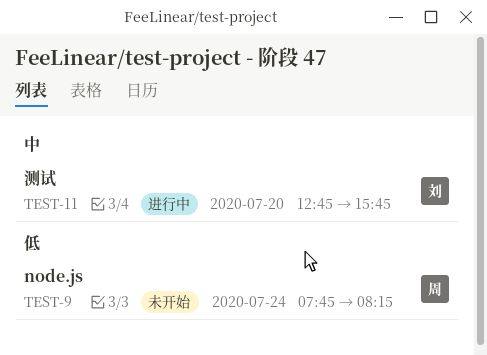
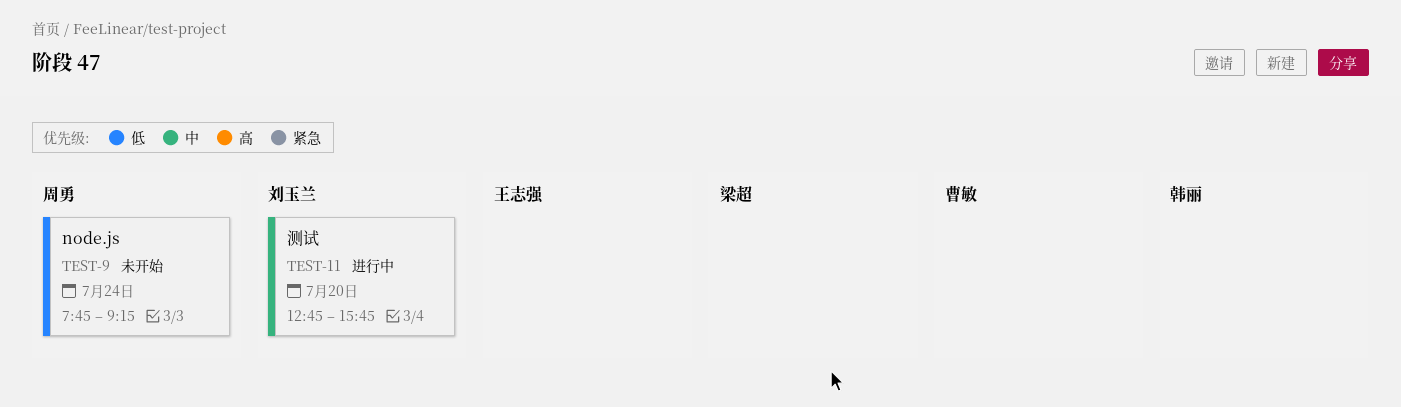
TEST-9, ends: 08:15 -> 09:15

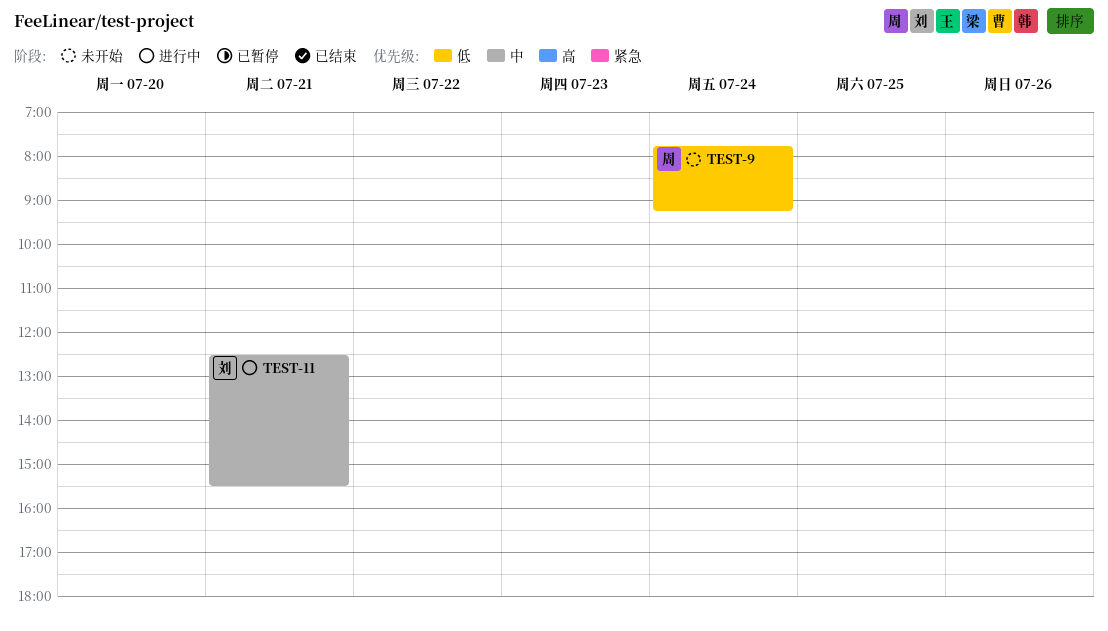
TEST-11, day: Jul 20 -> Jul 21
TEST-11, begins: 12:45 -> 12:30
TEST-11, ends: 15:45 -> 15:30

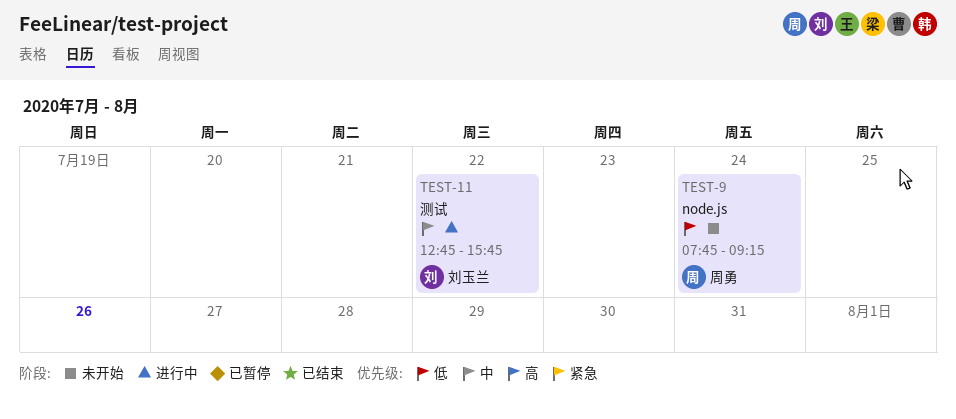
TEST-11, day: Jul 21 -> Jul 22
TEST-11, begins: 12:30 -> 12:45
TEST-11, ends: 15:30 -> 15:45

